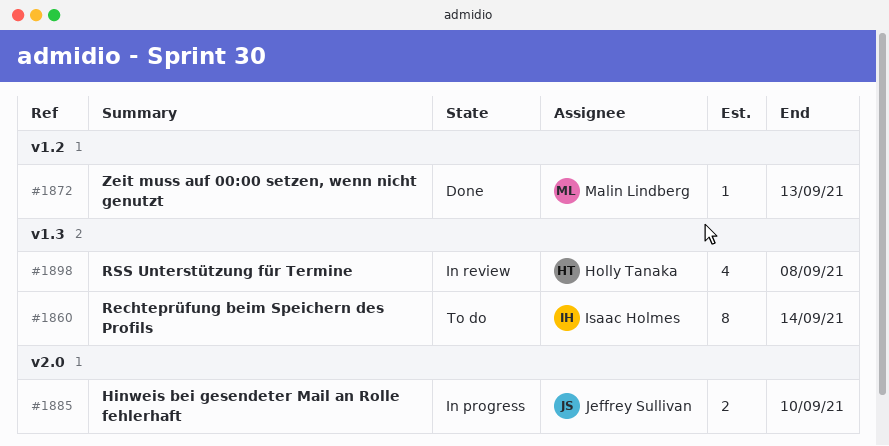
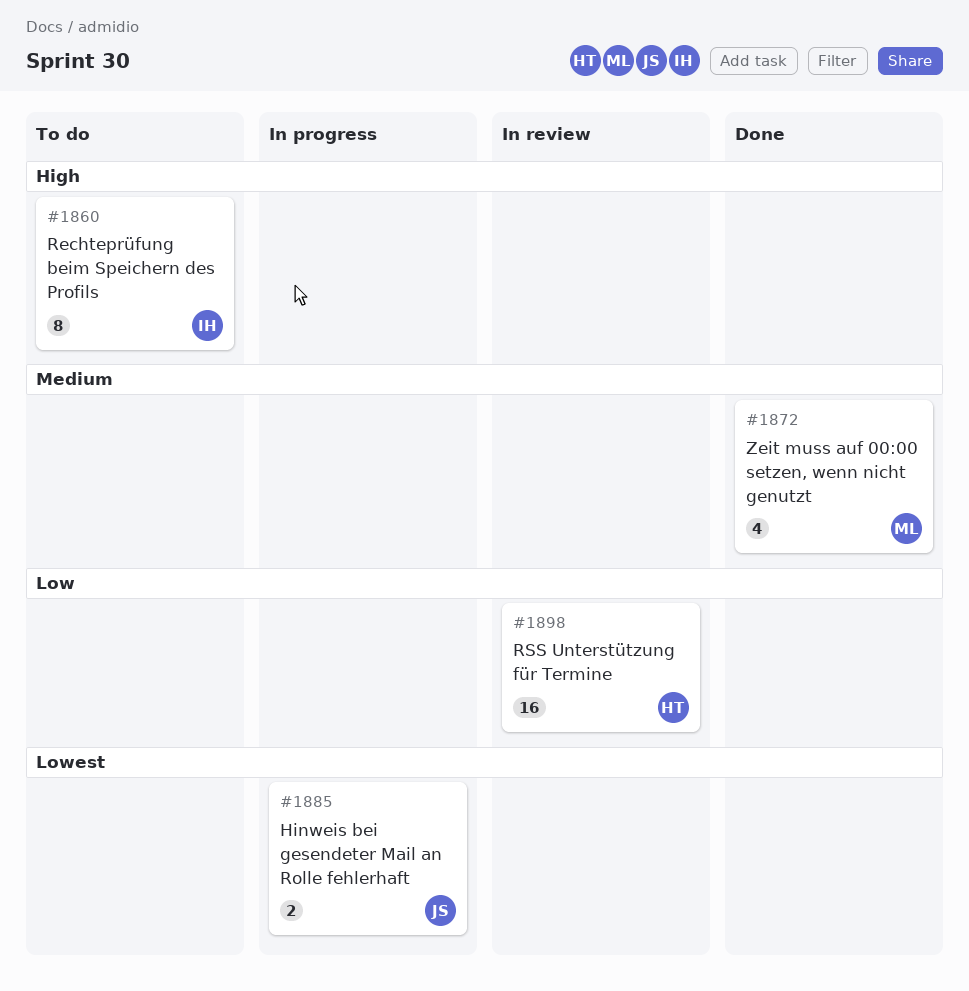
#1872, estimate: 1 -> 4
#1898, estimate: 4 -> 16

